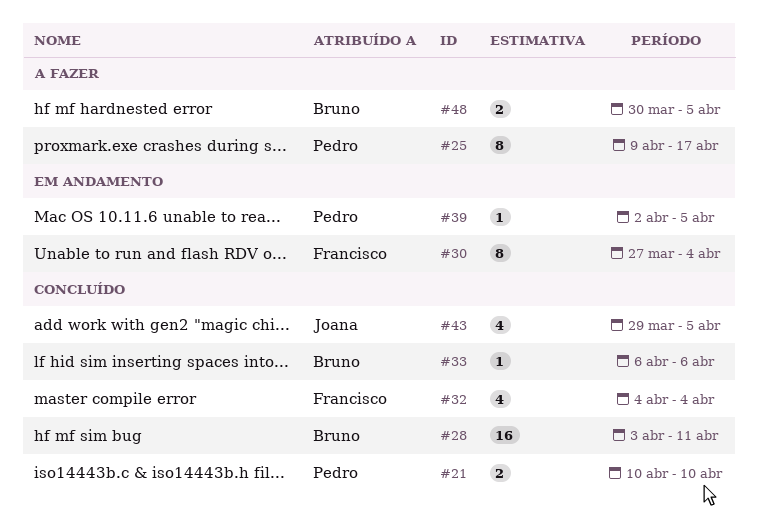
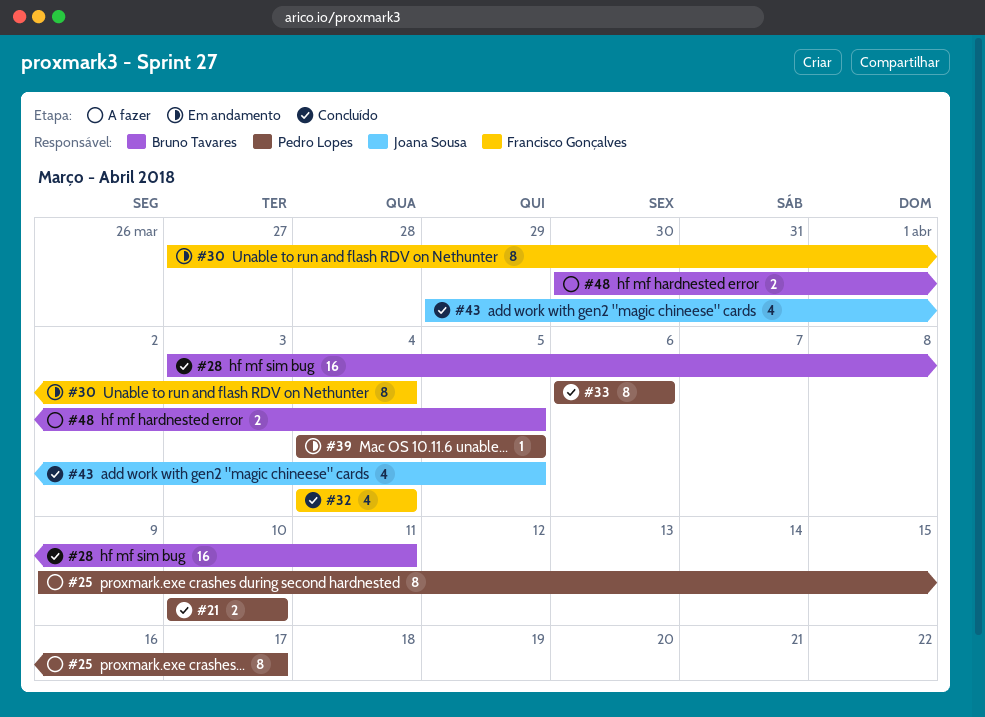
#33, owner: Bruno Tavares -> Pedro Lopes
#33, estimate: 1 -> 8
#39, start: Apr 2 -> Apr 4

